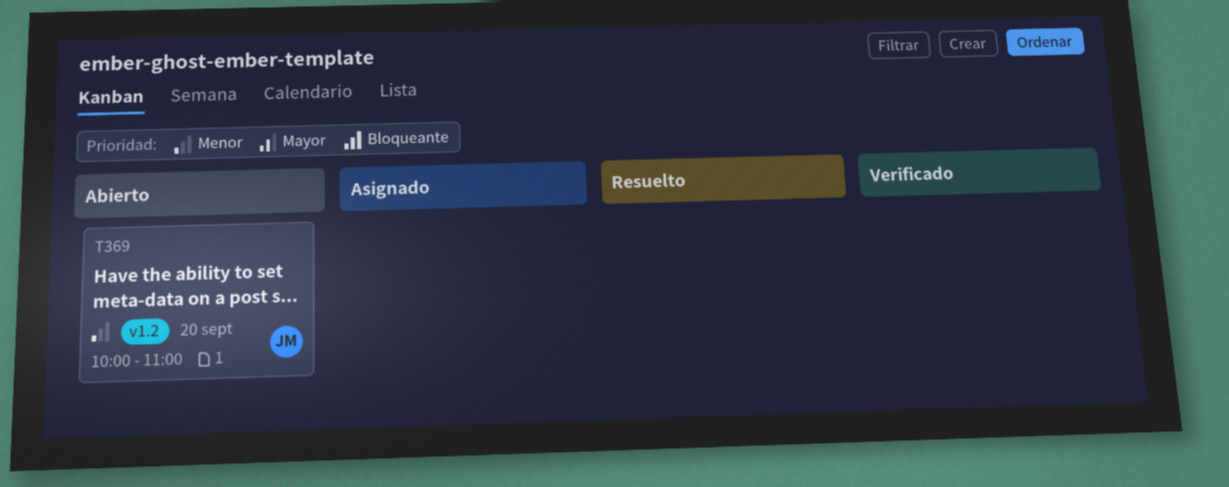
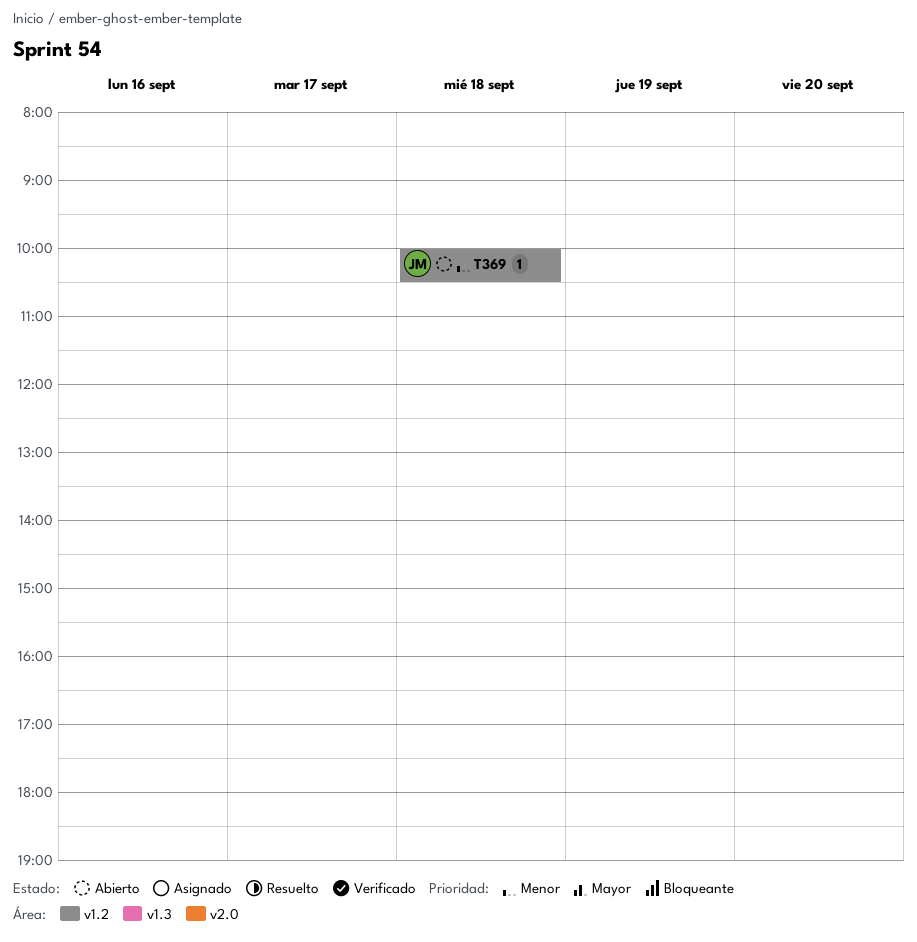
T369, day: Sep 20 -> Sep 18
T369, ends: 11:00 -> 10:30

